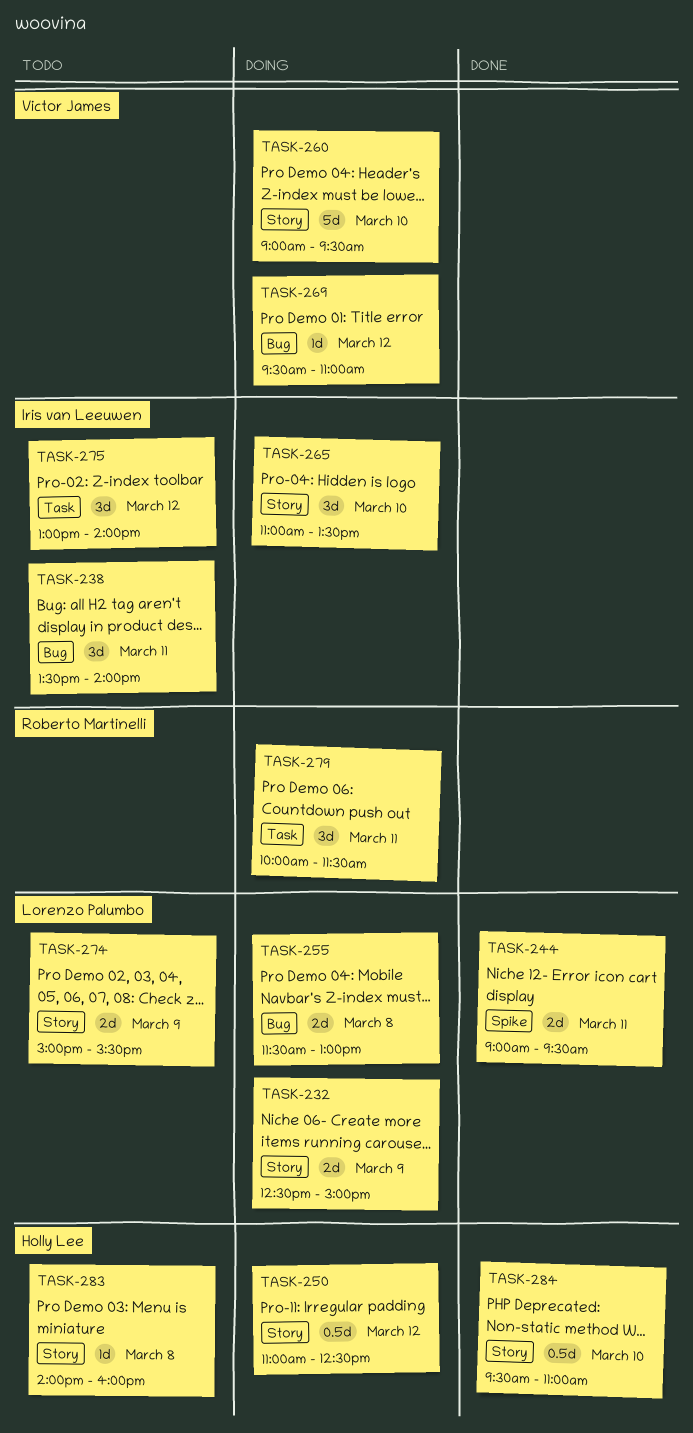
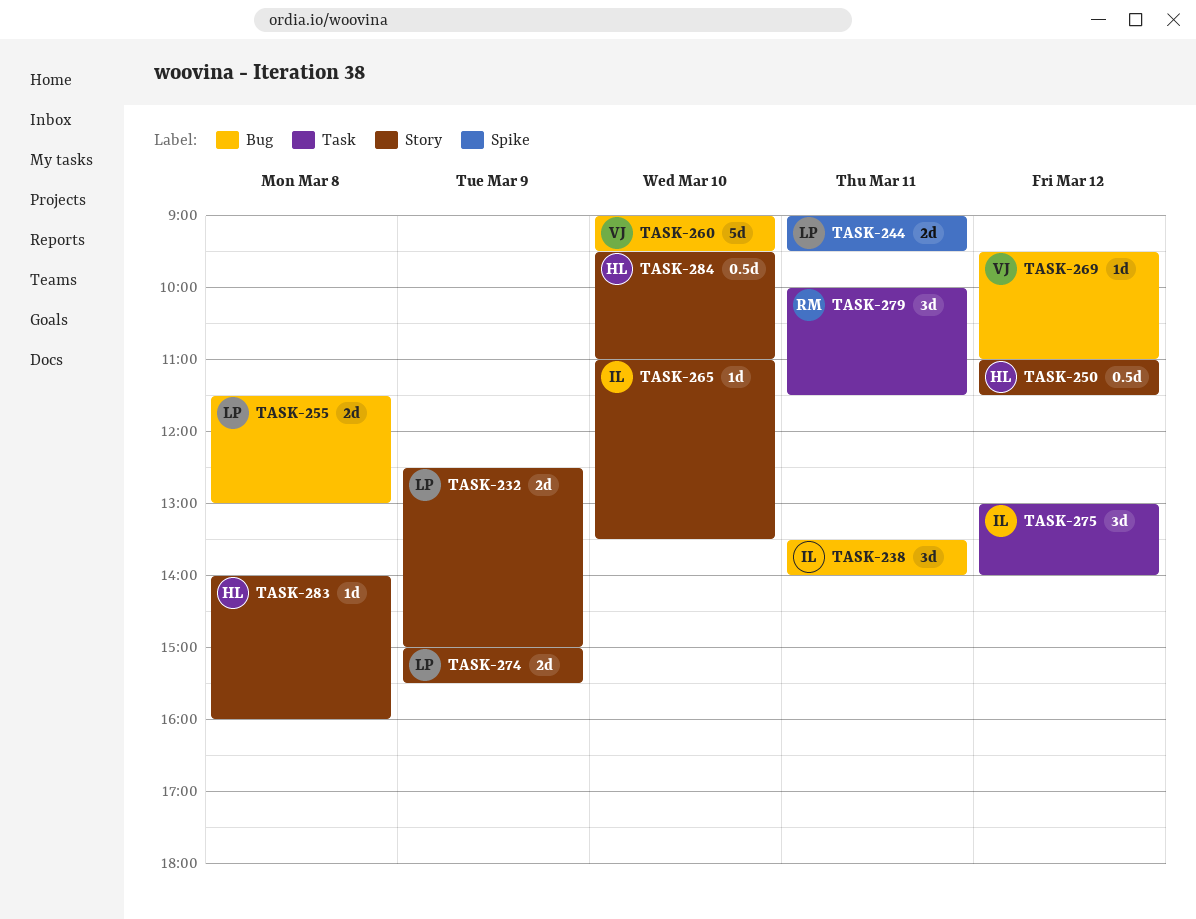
TASK-250, ends: 12:30 -> 11:30
TASK-260, label: Story -> Bug
TASK-265, estimate: 3d -> 1d

